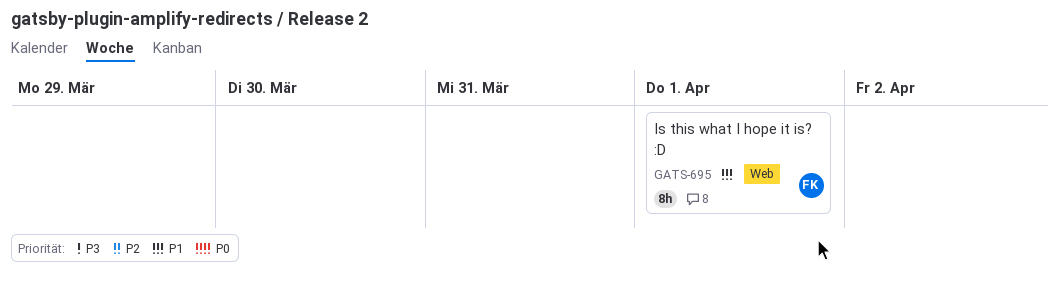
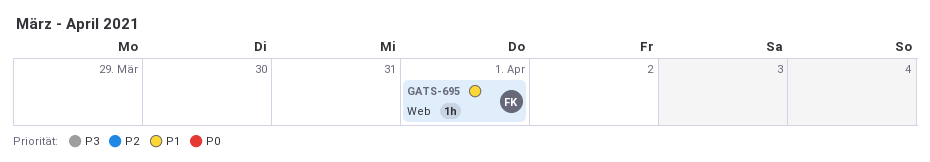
GATS-695, estimate: 8h -> 1h

